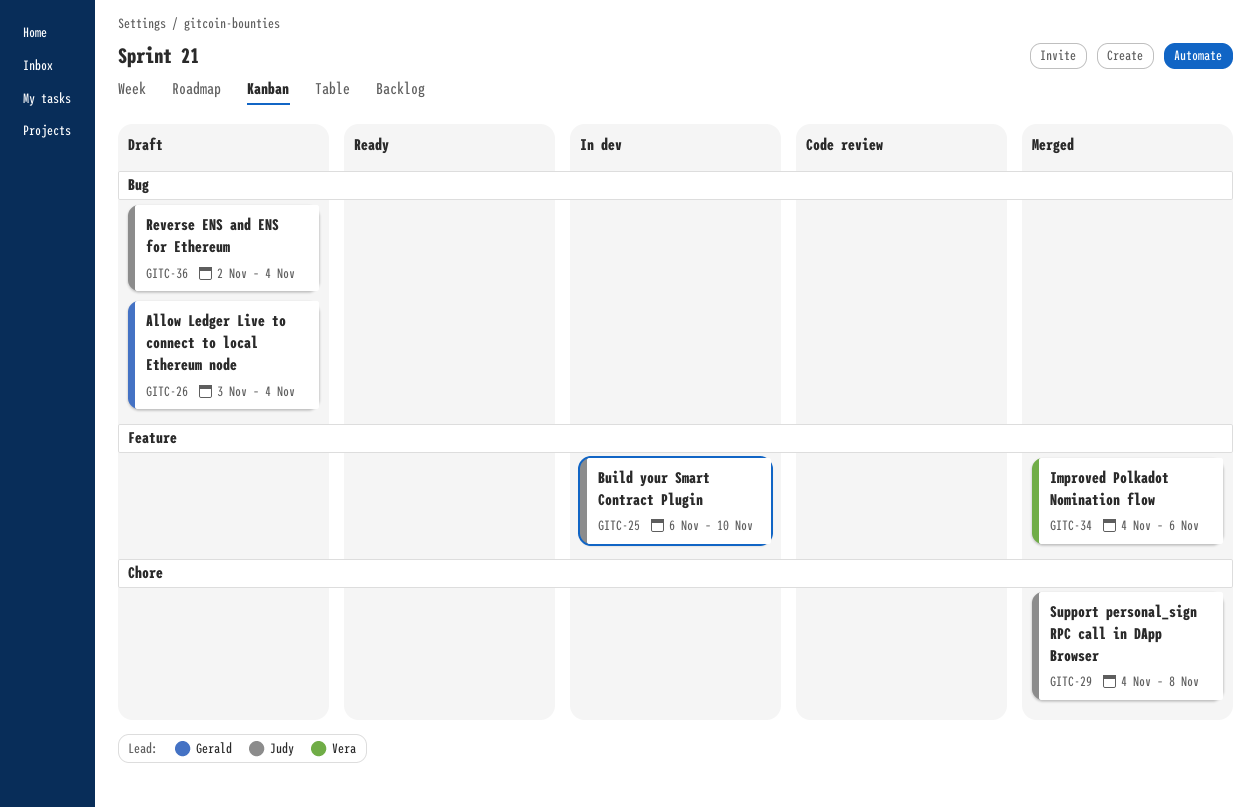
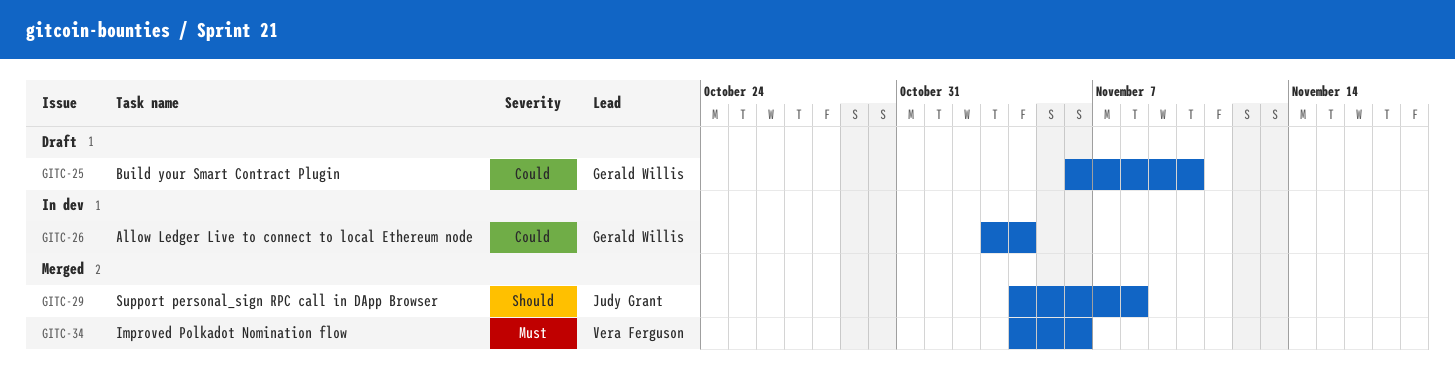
GITC-25, status: In dev -> Draft
GITC-25, owner: Judy Grant -> Gerald Willis
GITC-26, status: Draft -> In dev
GITC-36: present -> none

